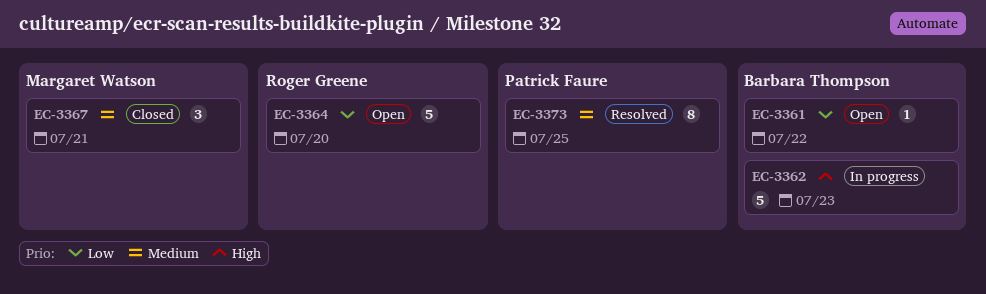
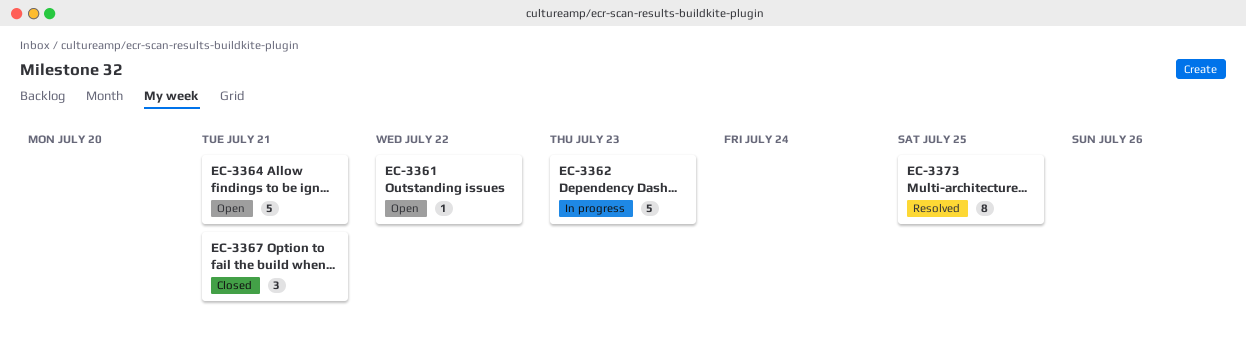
EC-3364, due: Jul 20 -> Jul 21

